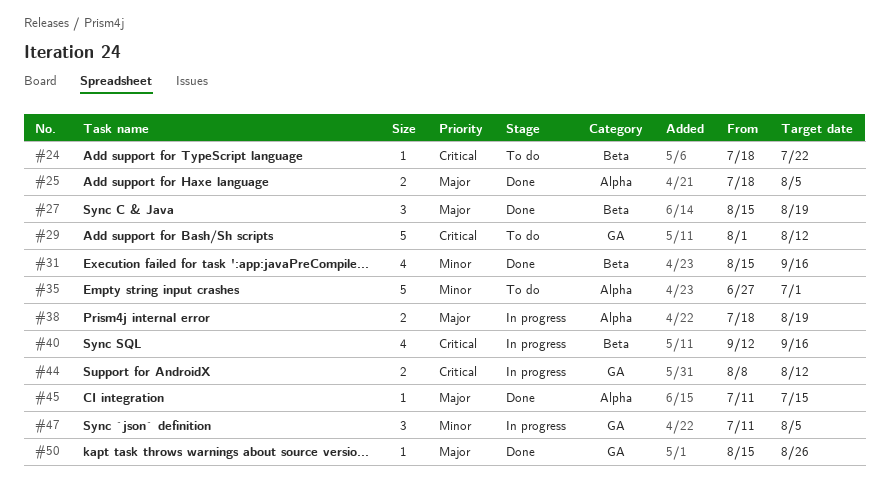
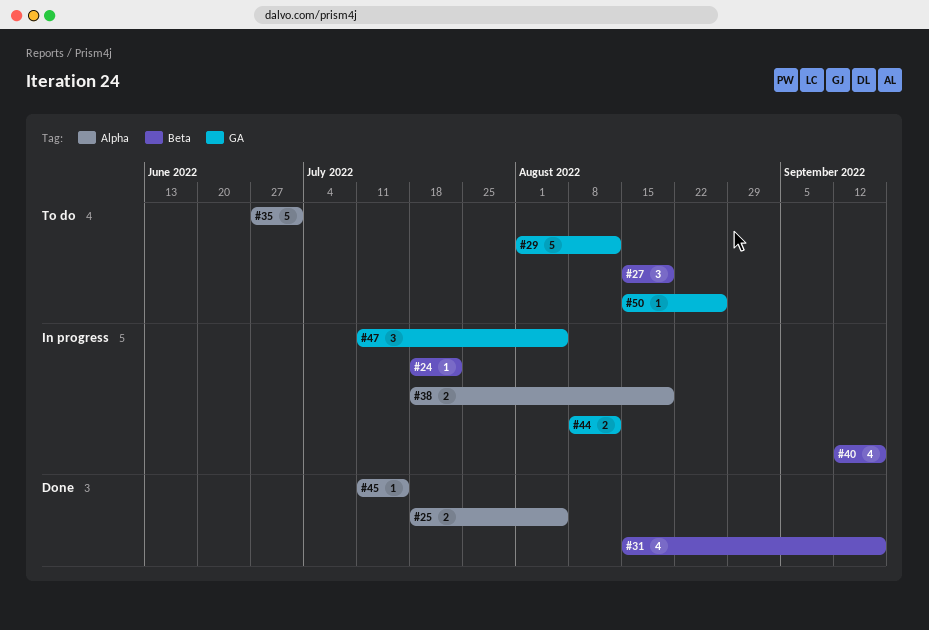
#24, status: To do -> In progress
#27, status: Done -> To do
#50, status: Done -> To do

